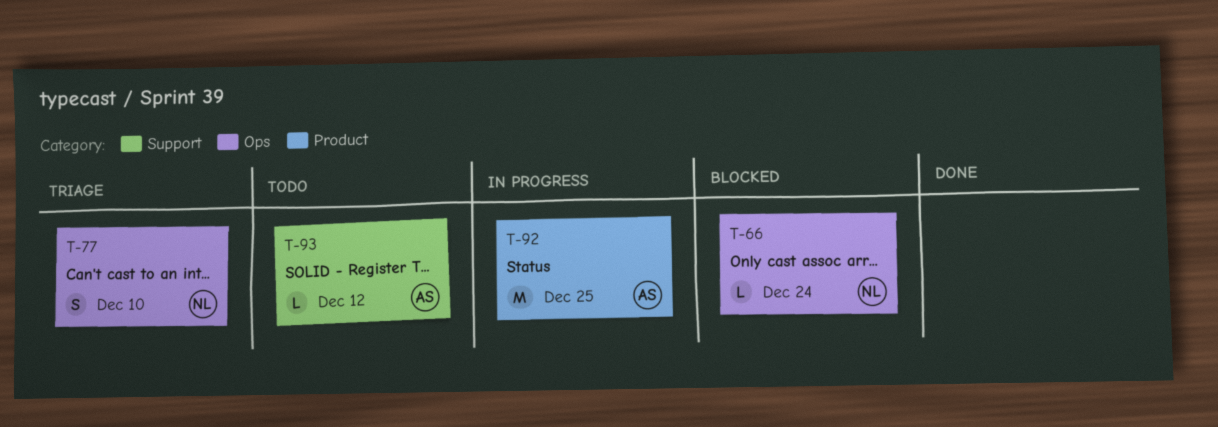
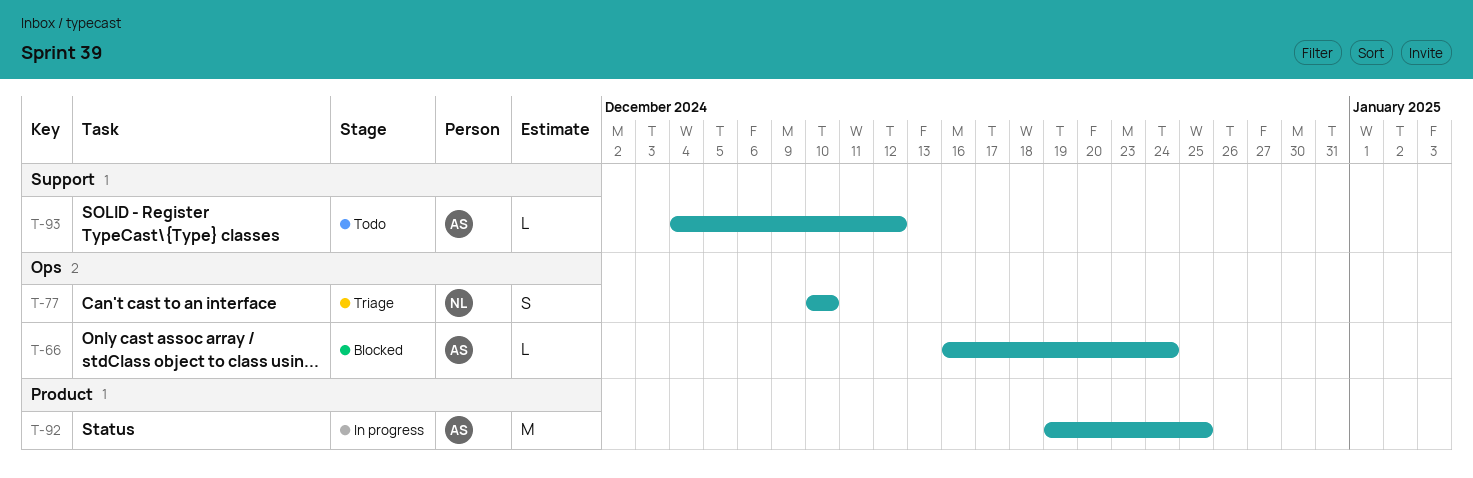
T-66, owner: NL -> AS

